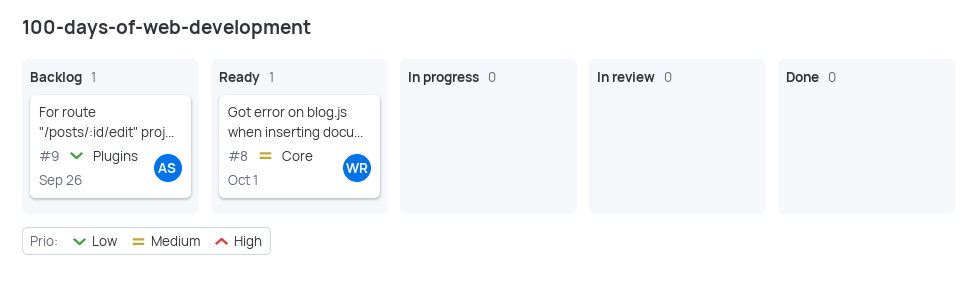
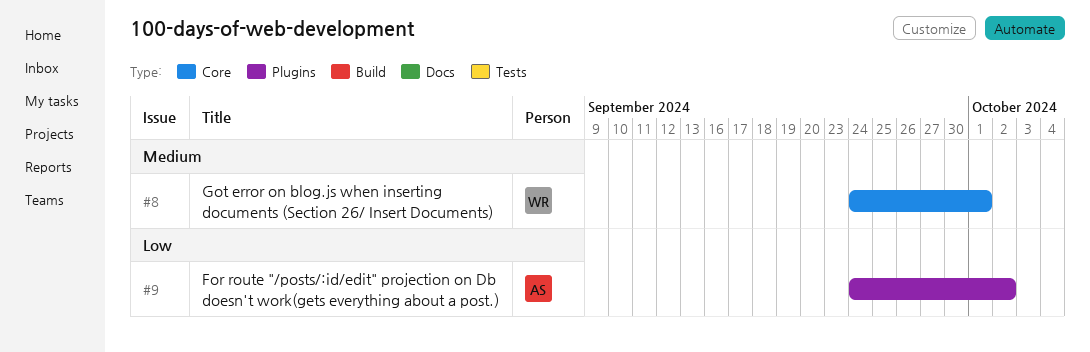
#9, due: Sep 26 -> Oct 2

